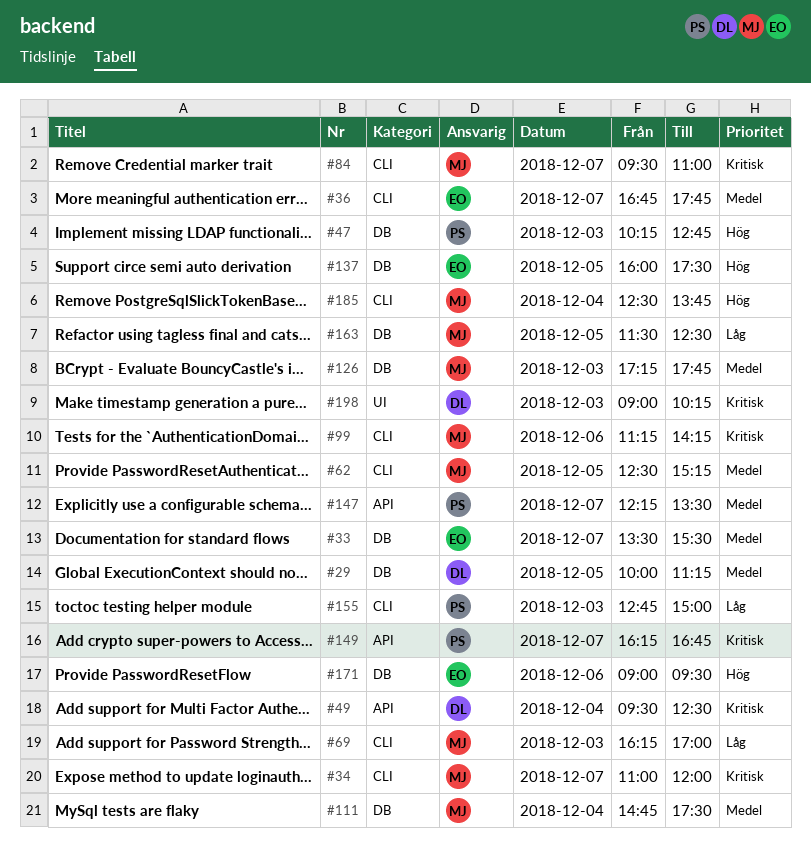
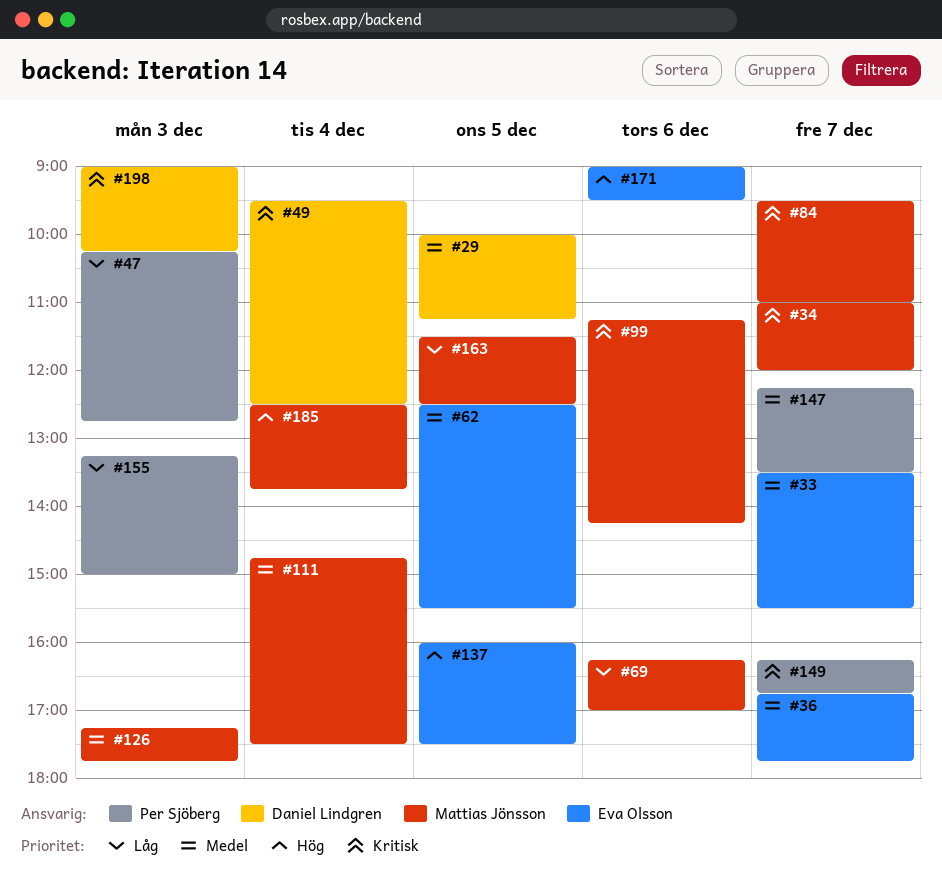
#47, priority: Hög -> Låg
#62, owner: Mattias Jönsson -> Eva Olsson
#62, ends: 15:15 -> 15:30
#69, day: Dec 3 -> Dec 6
#155, begins: 12:45 -> 13:15

